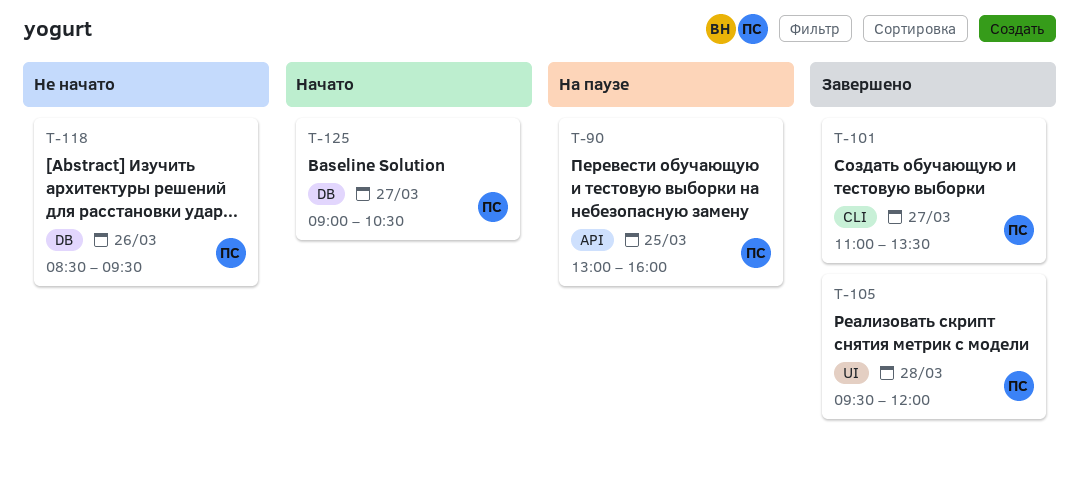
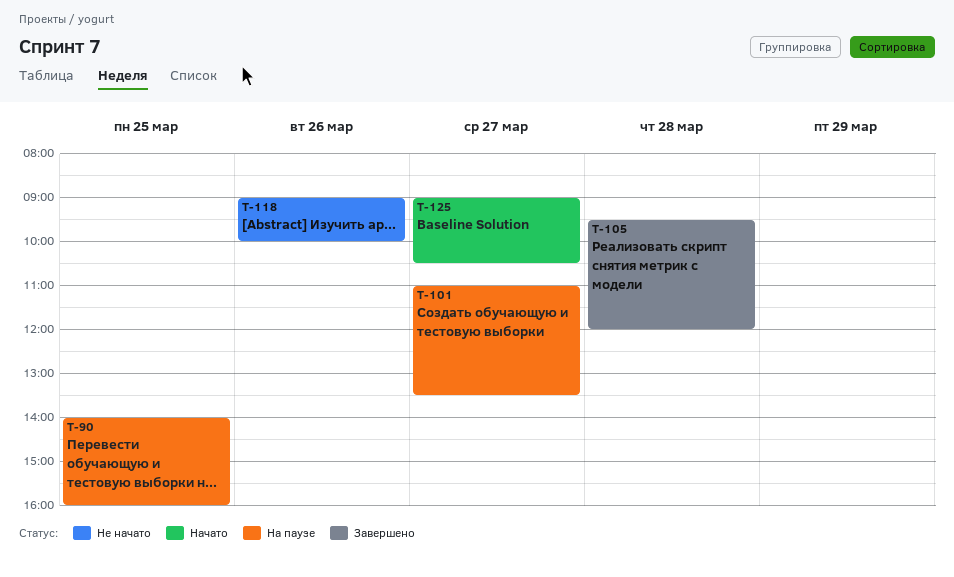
T-90, begins: 13:00 -> 14:00
T-101, status: Завершено -> На паузе
T-118, begins: 08:30 -> 09:00
T-118, ends: 09:30 -> 10:00

